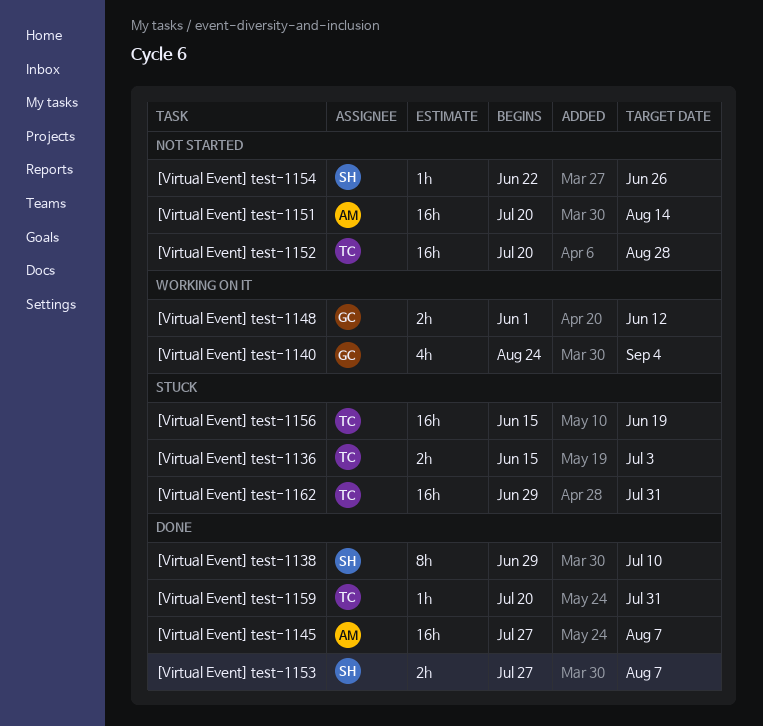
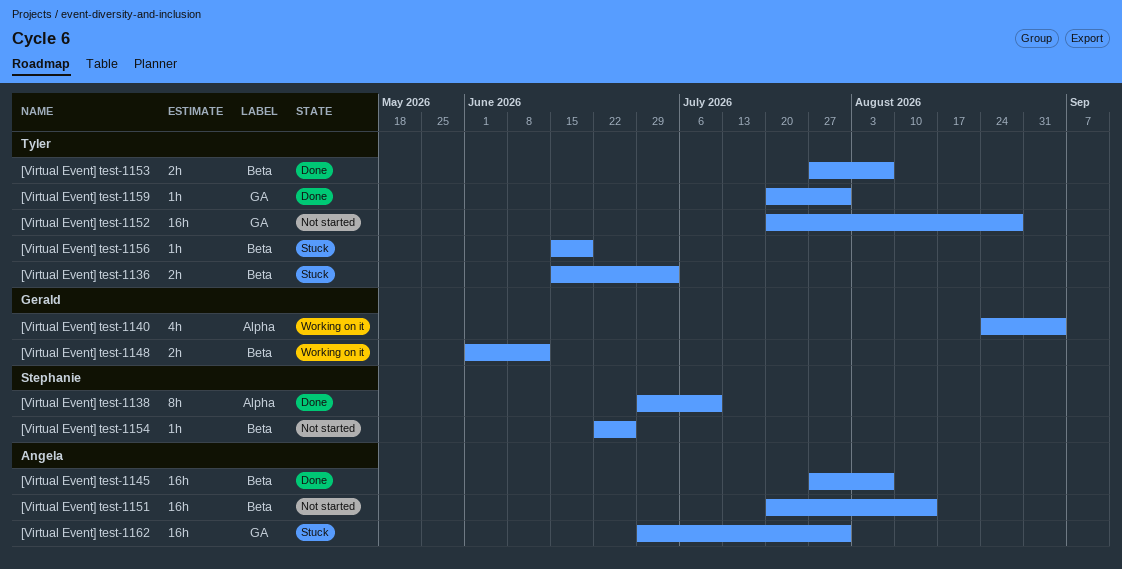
[Virtual Event] test-1153, owner: Stephanie -> Tyler
[Virtual Event] test-1156, estimate: 16h -> 1h
[Virtual Event] test-1162, owner: Tyler -> Angela

